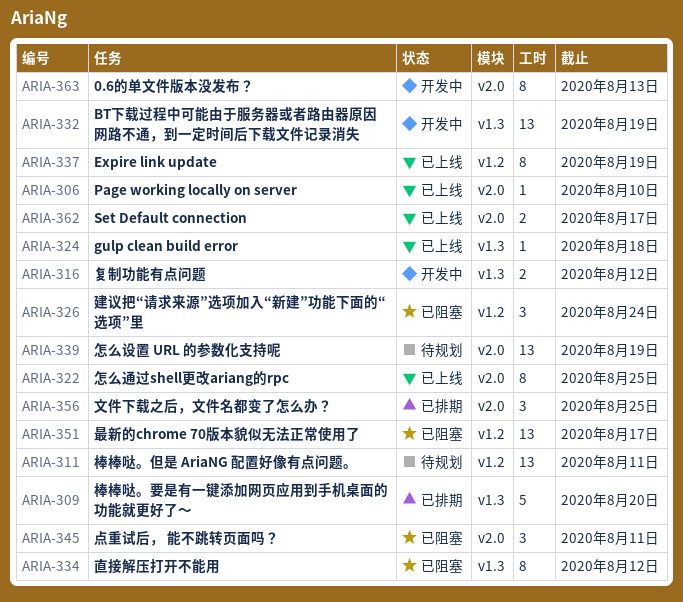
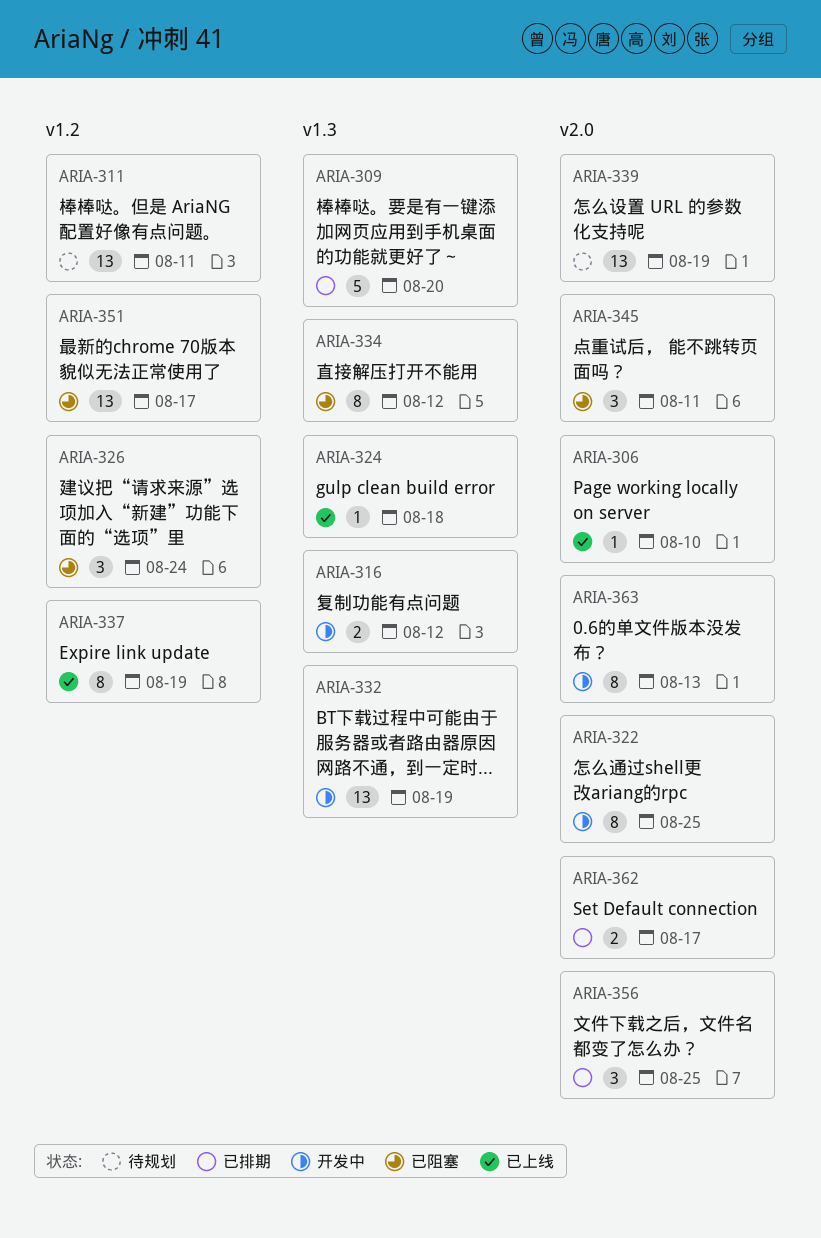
ARIA-322, status: 已上线 -> 开发中
ARIA-362, status: 已上线 -> 已排期

